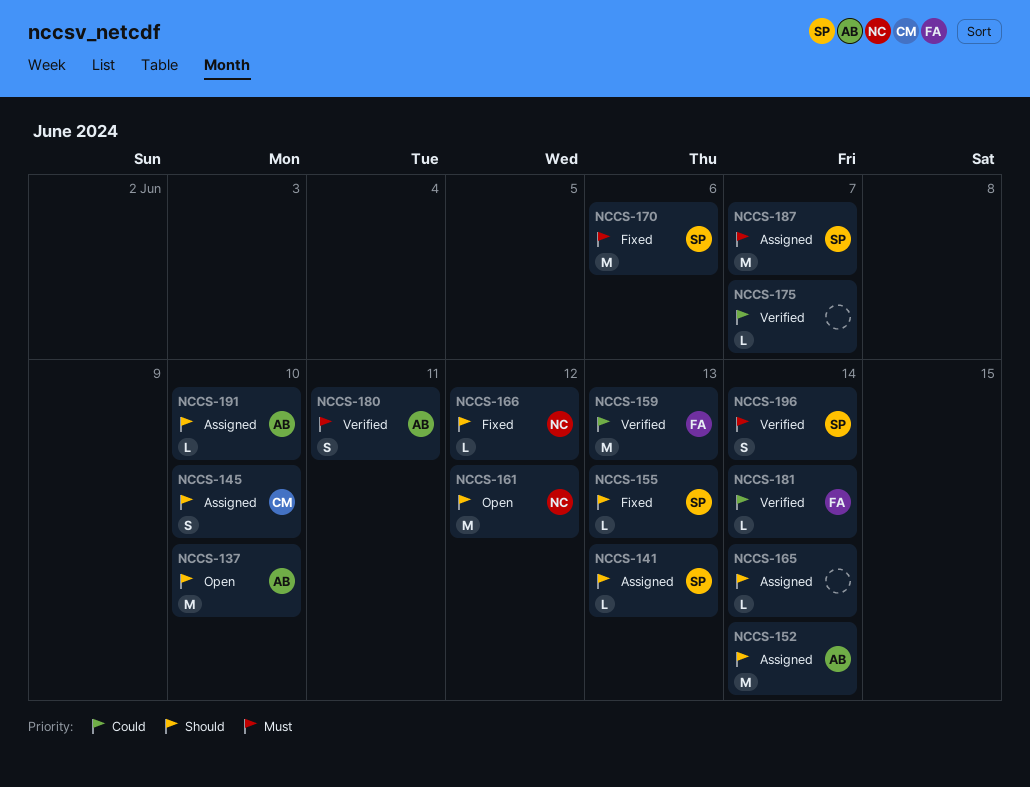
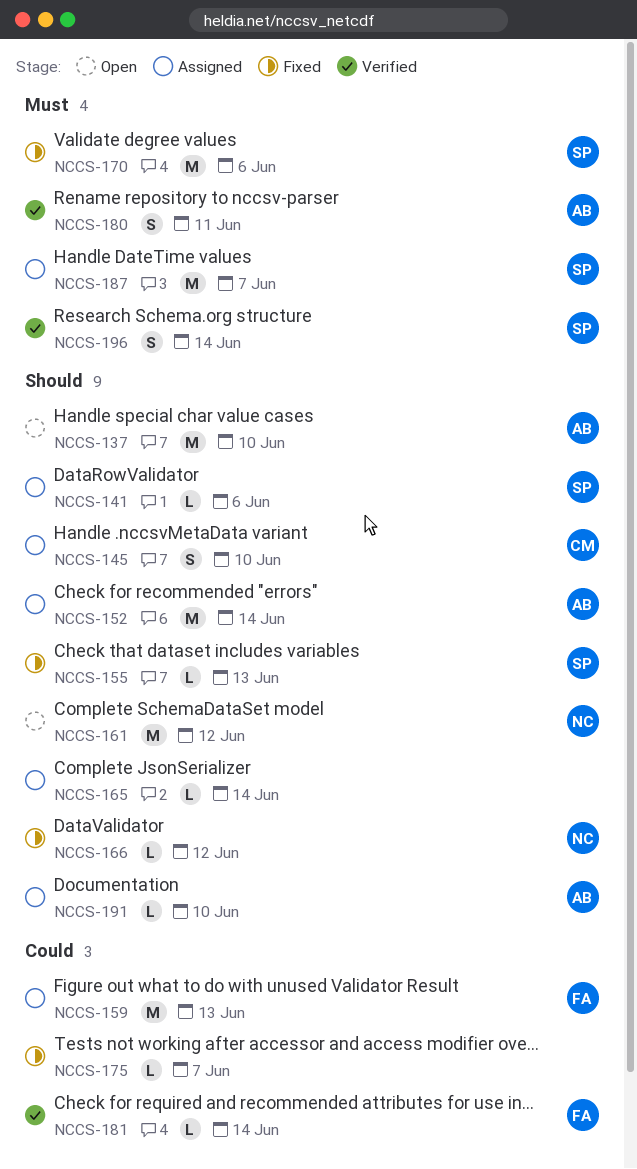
NCCS-141, due: Jun 13 -> Jun 6
NCCS-159, status: Verified -> Assigned
NCCS-175, status: Verified -> Fixed

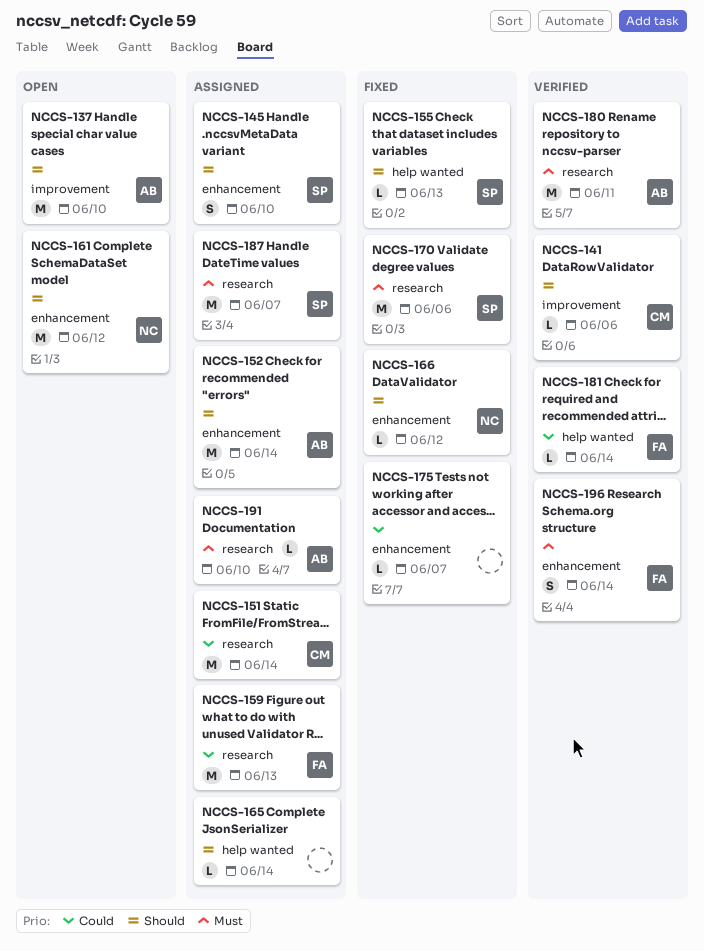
NCCS-141, status: Assigned -> Verified
NCCS-141, owner: SP -> CM
NCCS-145, owner: CM -> SP
NCCS-151: none -> present
NCCS-180, estimate: S -> M
NCCS-191, priority: Should -> Must
NCCS-196, owner: SP -> FA

